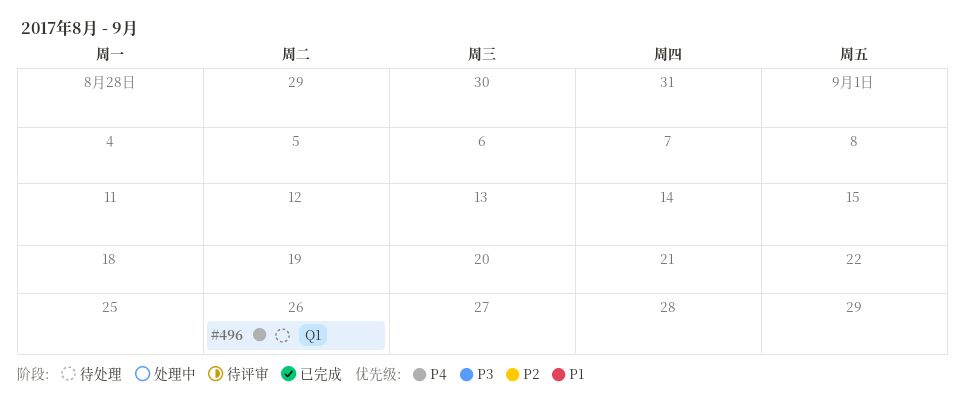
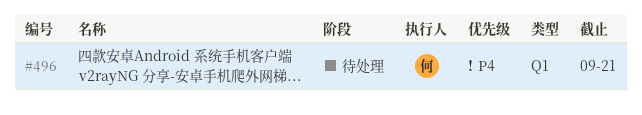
#496, due: Sep 26 -> Sep 21

